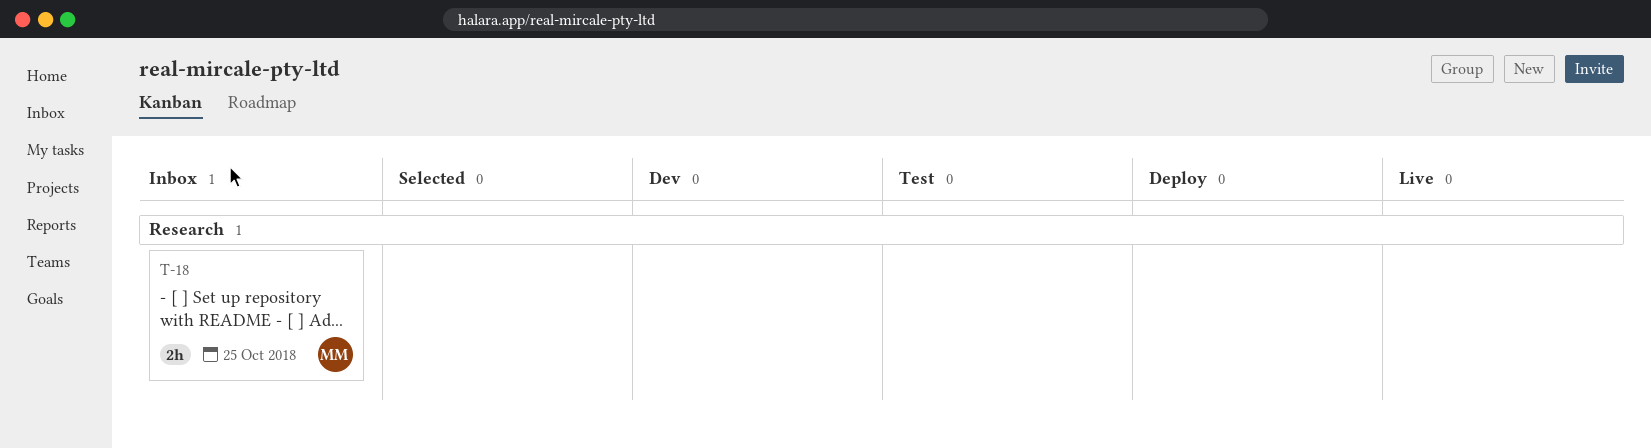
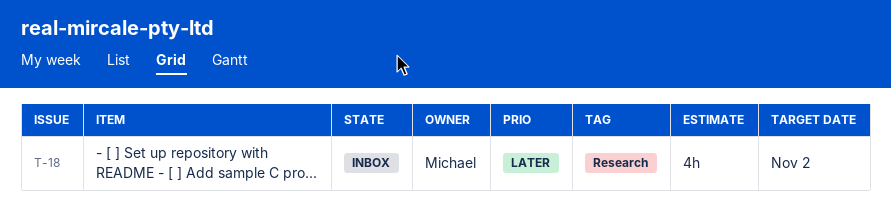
T-18, estimate: 2h -> 4h
T-18, due: Oct 25 -> Nov 2

